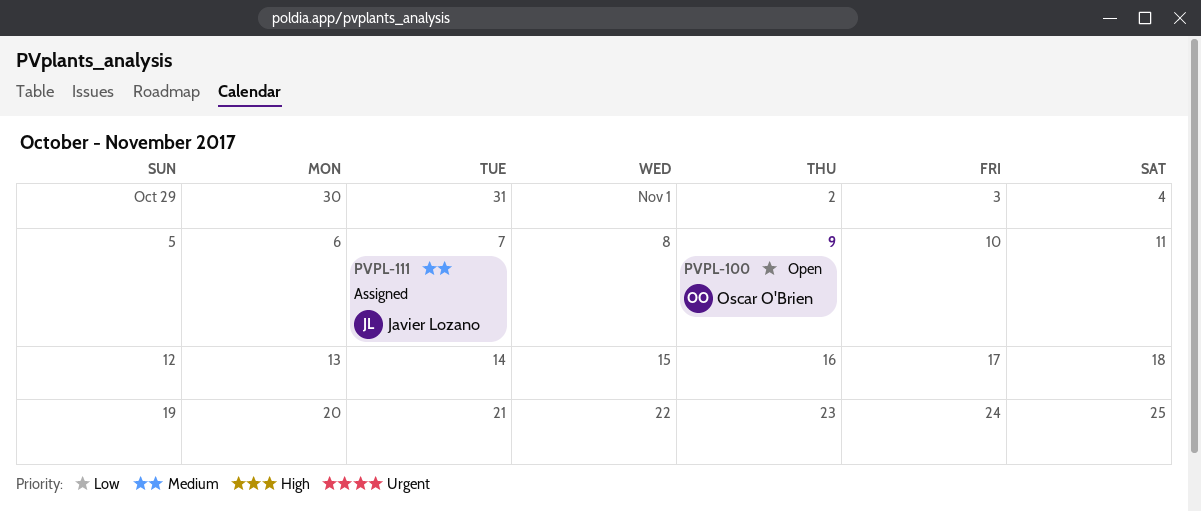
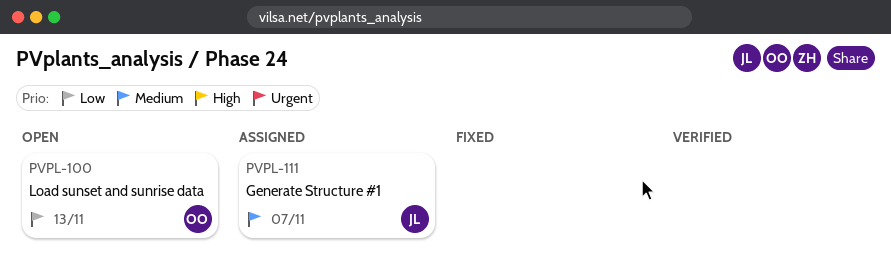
PVPL-100, due: Nov 9 -> Nov 13

